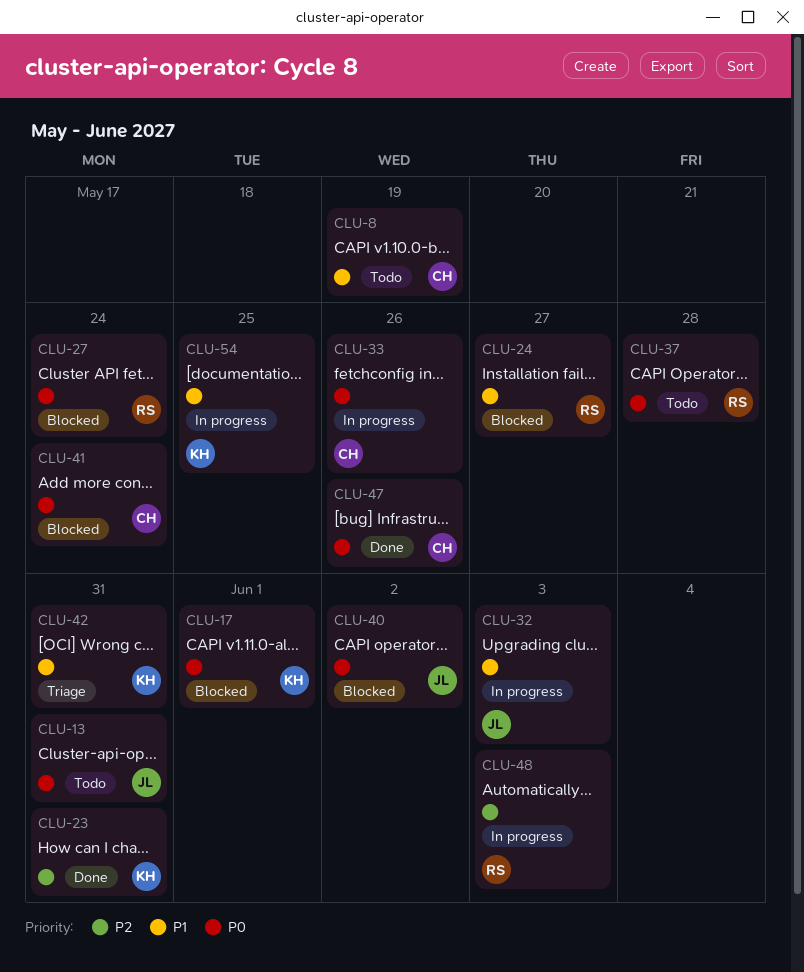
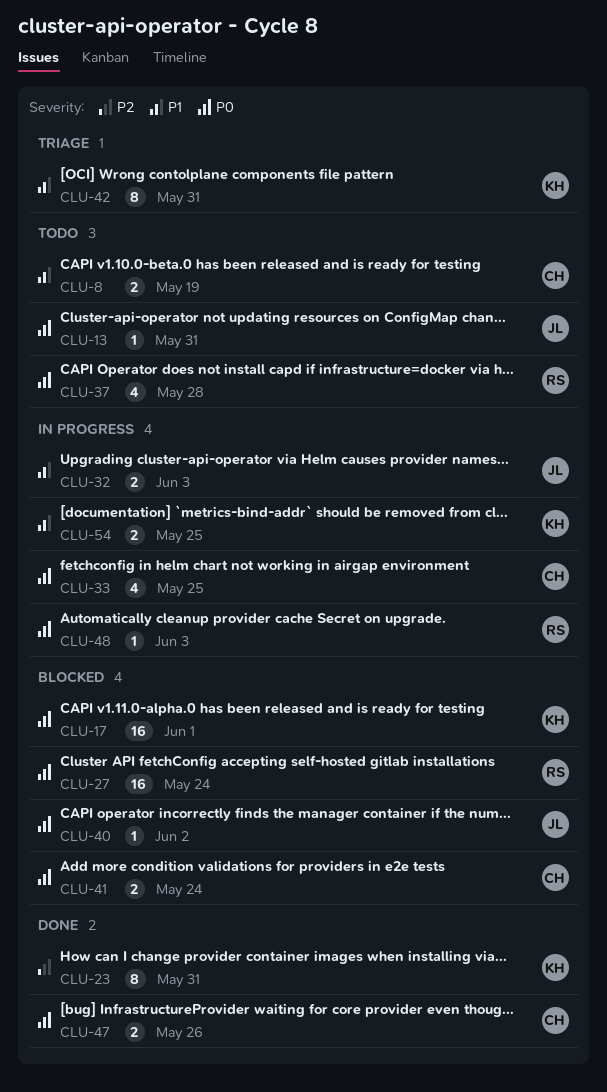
CLU-24: present -> none
CLU-33, due: May 26 -> May 25
CLU-48, priority: P2 -> P0

